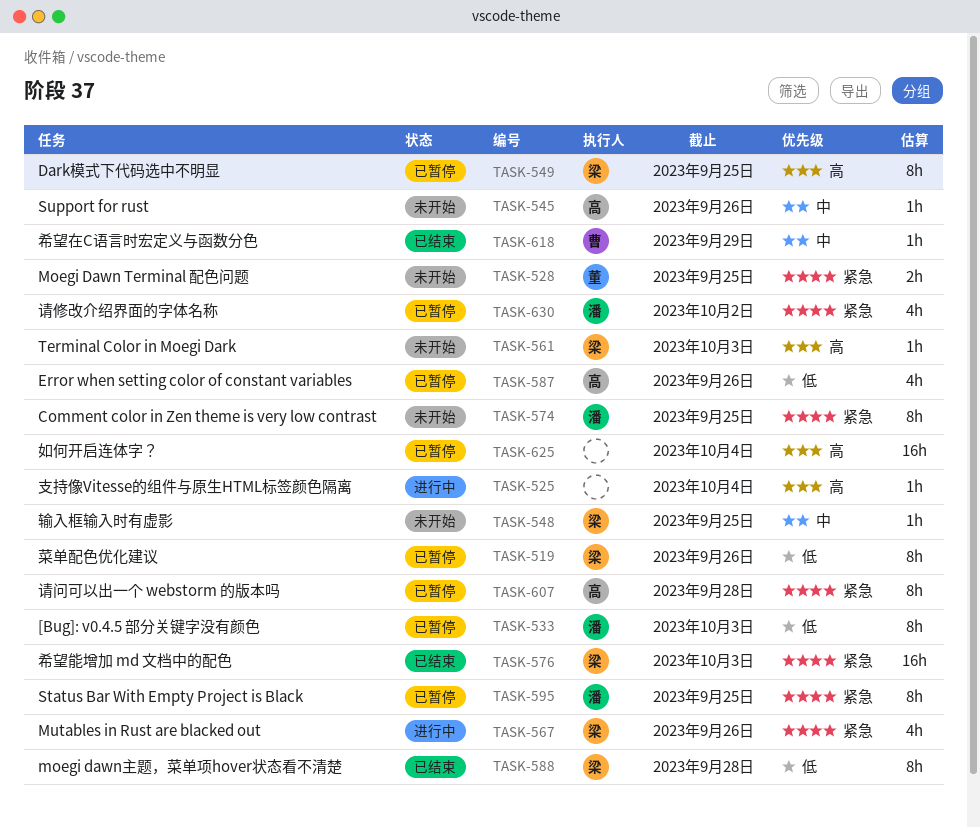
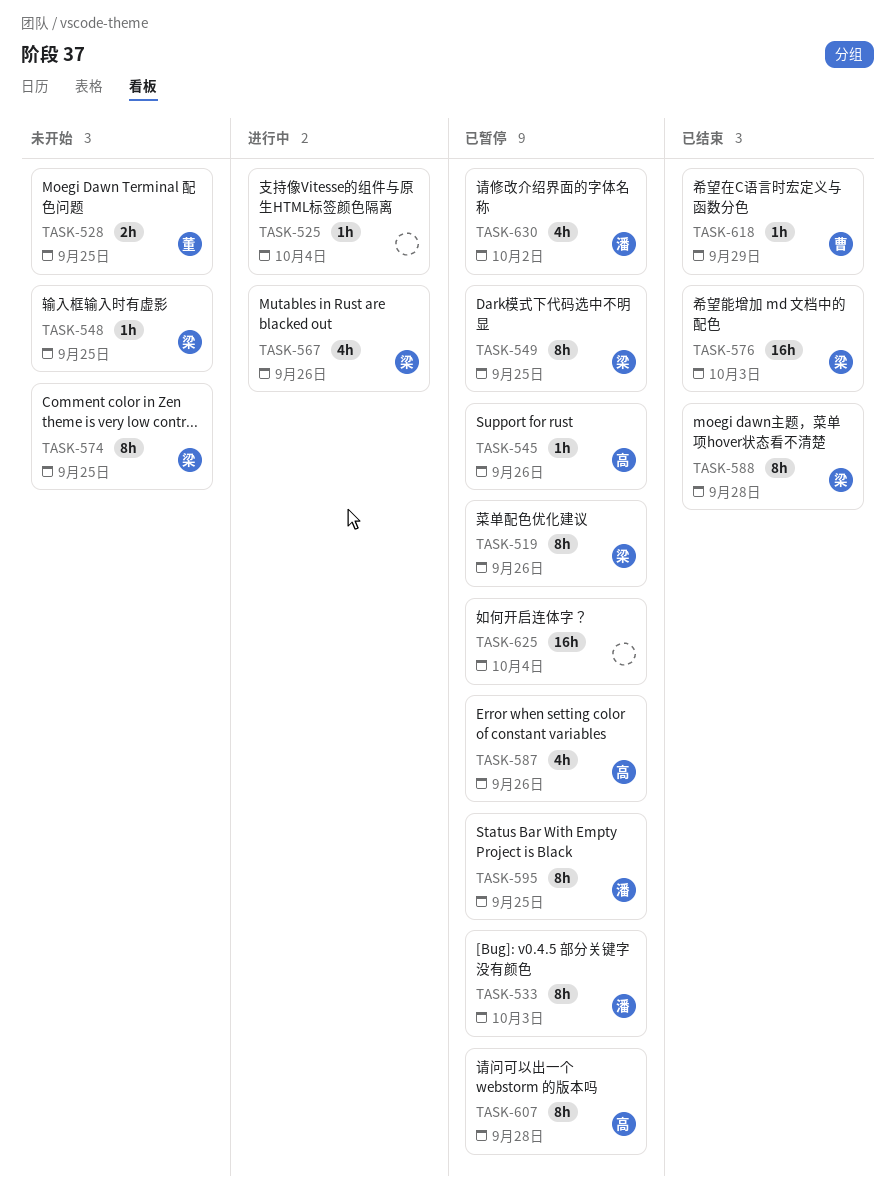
TASK-545, status: 未开始 -> 已暂停
TASK-561: present -> none
TASK-574, owner: 潘 -> 梁

